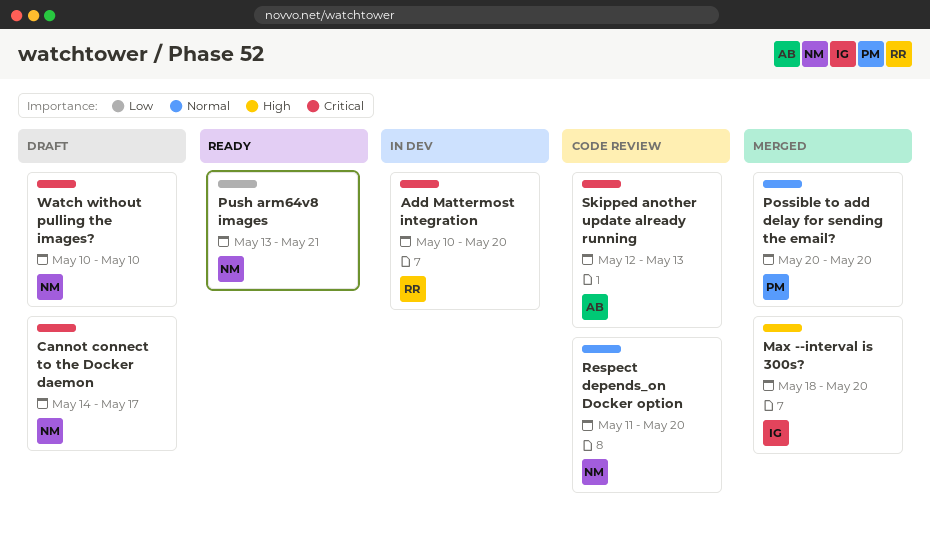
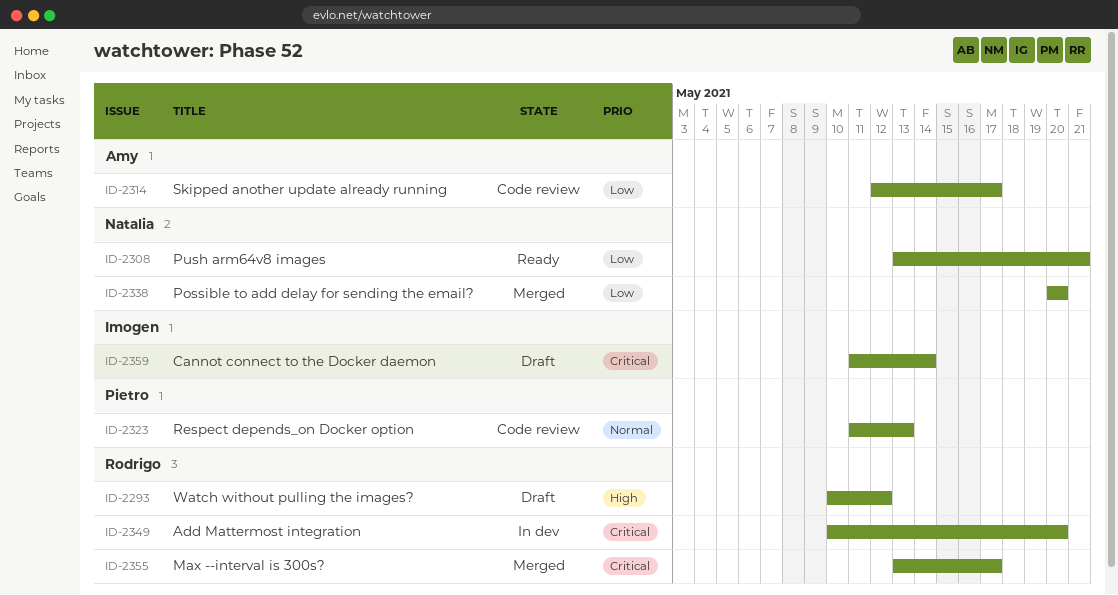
Cannot connect to the Docker daemon, owner: Natalia -> Imogen
Cannot connect to the Docker daemon, start: May 14 -> May 11
Cannot connect to the Docker daemon, due: May 17 -> May 14
Max --interval is 300s?, owner: Imogen -> Rodrigo
Max --interval is 300s?, priority: High -> Critical
Max --interval is 300s?, start: May 18 -> May 13
Max --interval is 300s?, due: May 20 -> May 17
Possible to add delay for sending the email?, owner: Pietro -> Natalia
Possible to add delay for sending the email?, priority: Normal -> Low
Respect depends_on Docker option, owner: Natalia -> Pietro
Respect depends_on Docker option, due: May 20 -> May 13
Skipped another update already running, priority: Critical -> Low
Skipped another update already running, due: May 13 -> May 17
Watch without pulling the images?, owner: Natalia -> Rodrigo
Watch without pulling the images?, priority: Critical -> High
Watch without pulling the images?, due: May 10 -> May 12

